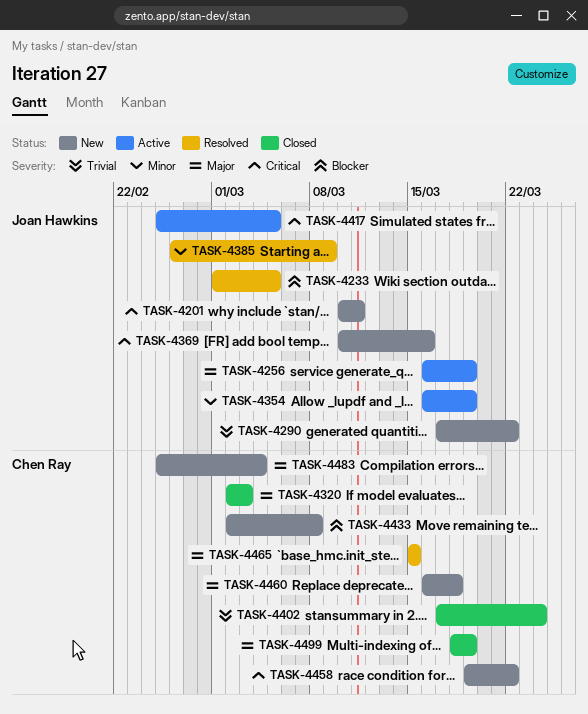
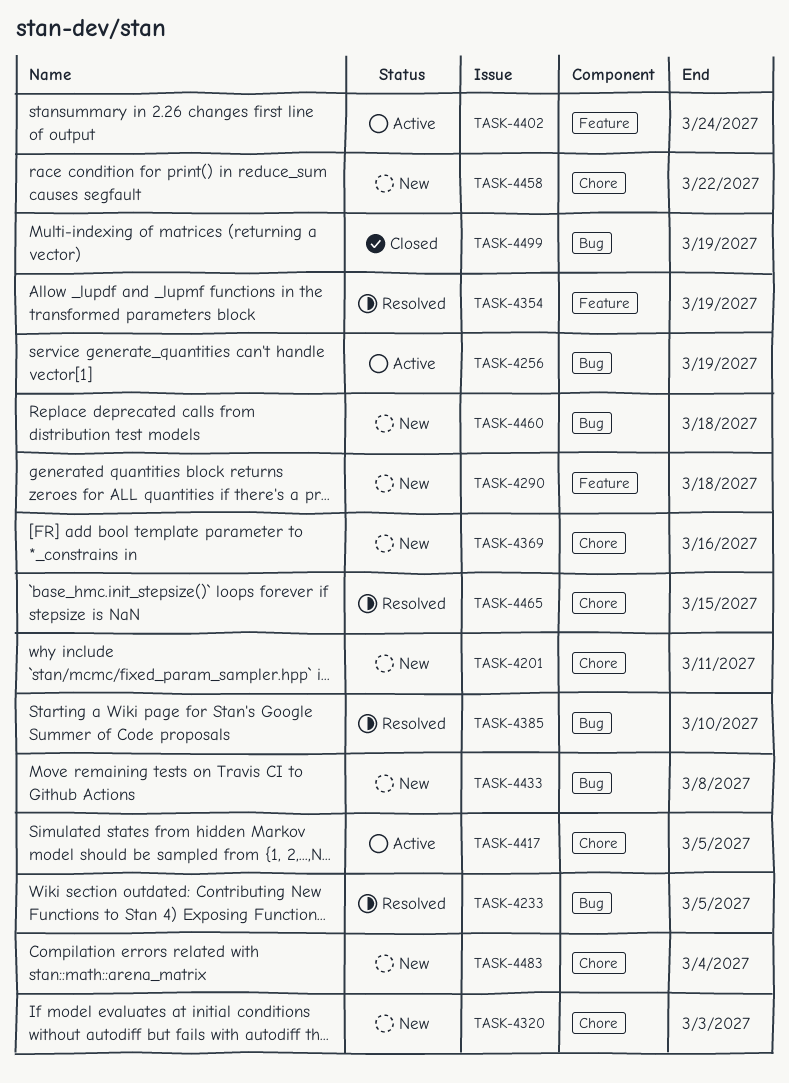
TASK-4290, due: Mar 22 -> Mar 18
TASK-4320, status: Closed -> New
TASK-4354, status: Active -> Resolved
TASK-4385, due: Mar 9 -> Mar 10
TASK-4402, status: Closed -> Active

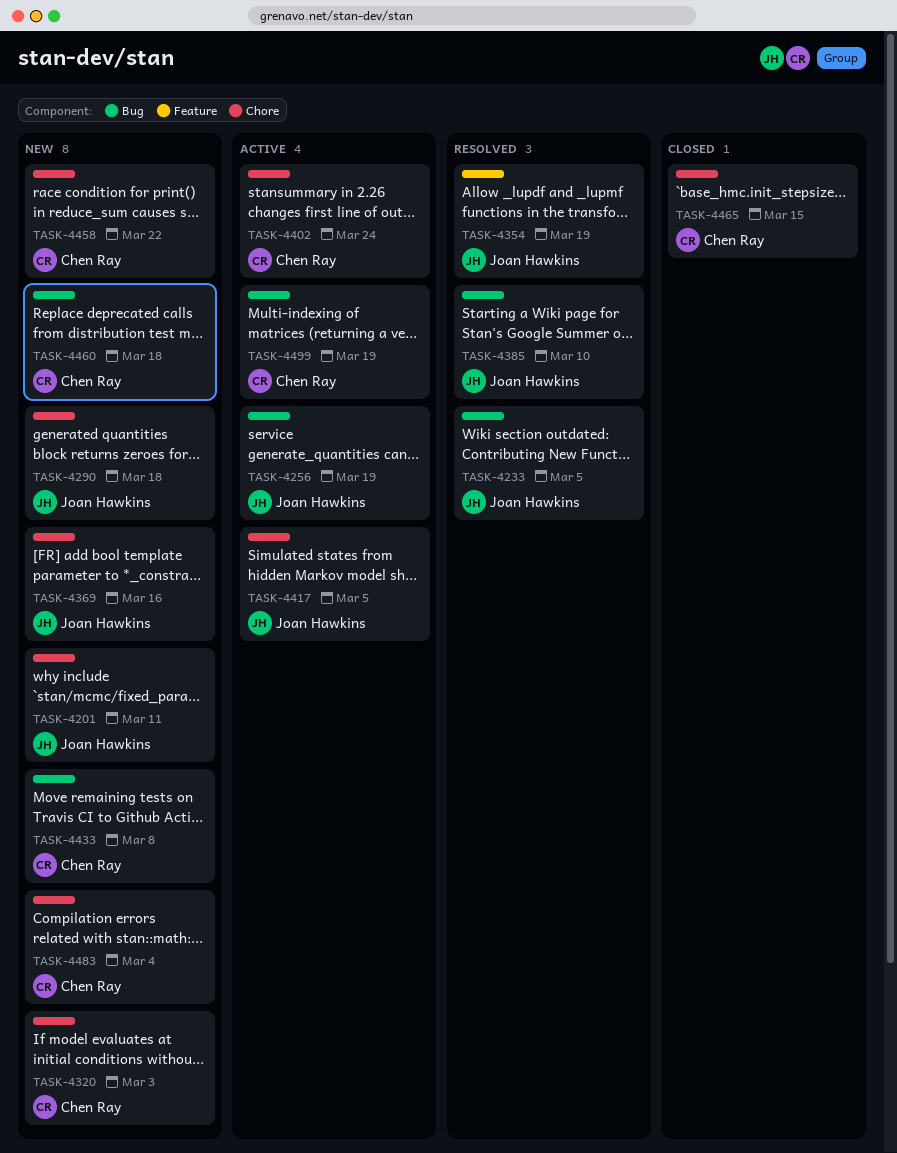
TASK-4290, label: Feature -> Chore
TASK-4402, label: Feature -> Chore
TASK-4465, status: Resolved -> Closed
TASK-4499, status: Closed -> Active

